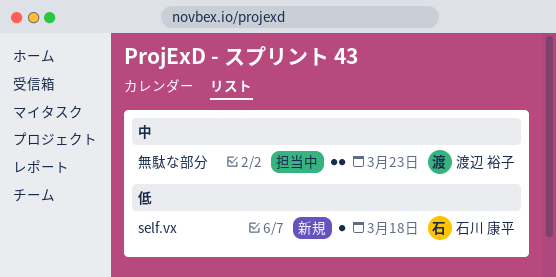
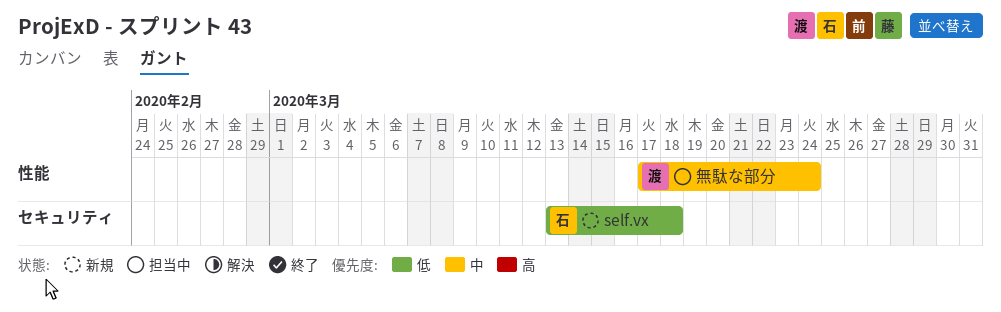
無駄な部分, due: Mar 23 -> Mar 24

